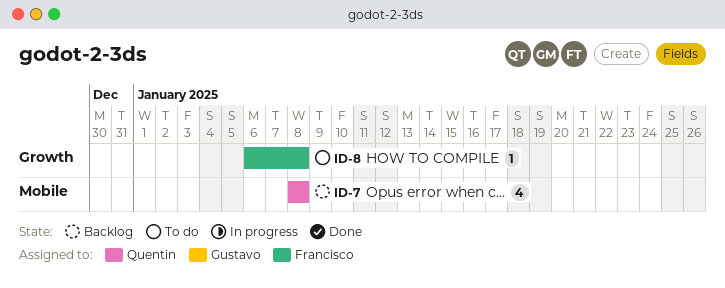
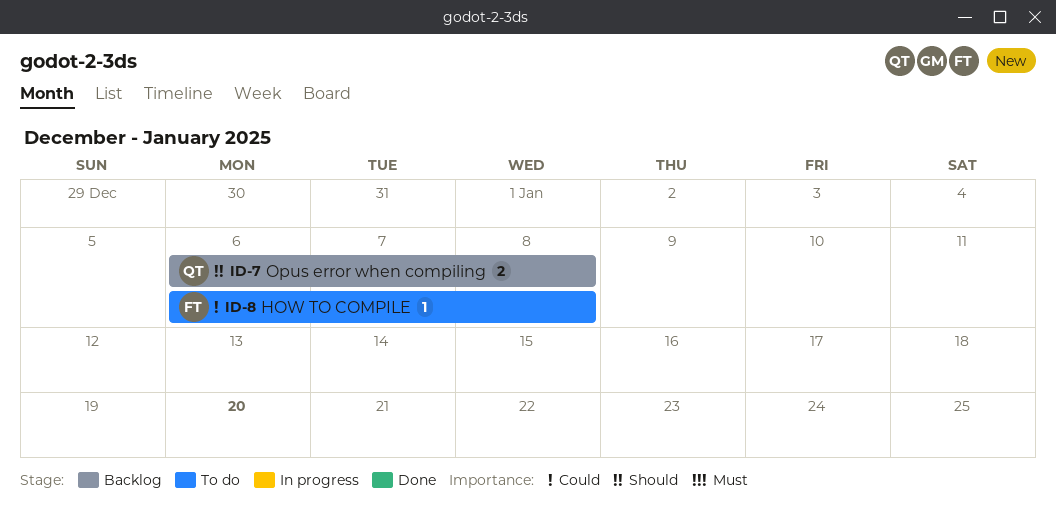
ID-7, estimate: 4 -> 2
ID-7, start: Jan 8 -> Jan 6

